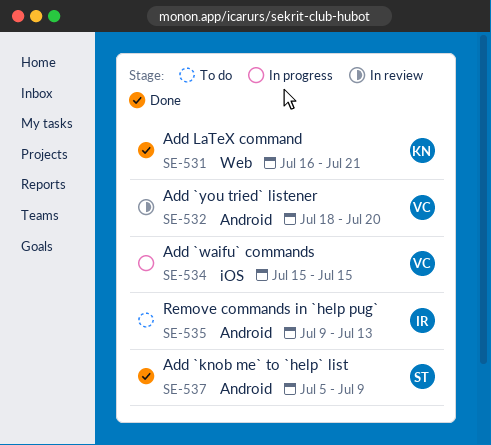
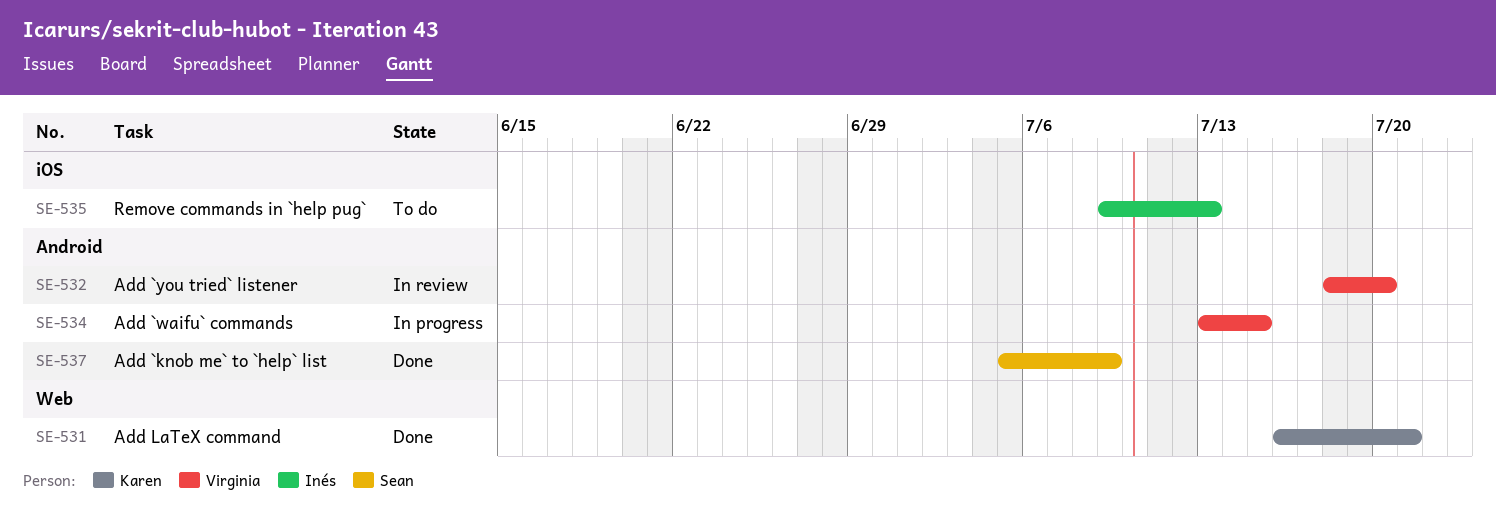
SE-534, label: iOS -> Android
SE-534, start: Jul 15 -> Jul 13
SE-535, label: Android -> iOS

